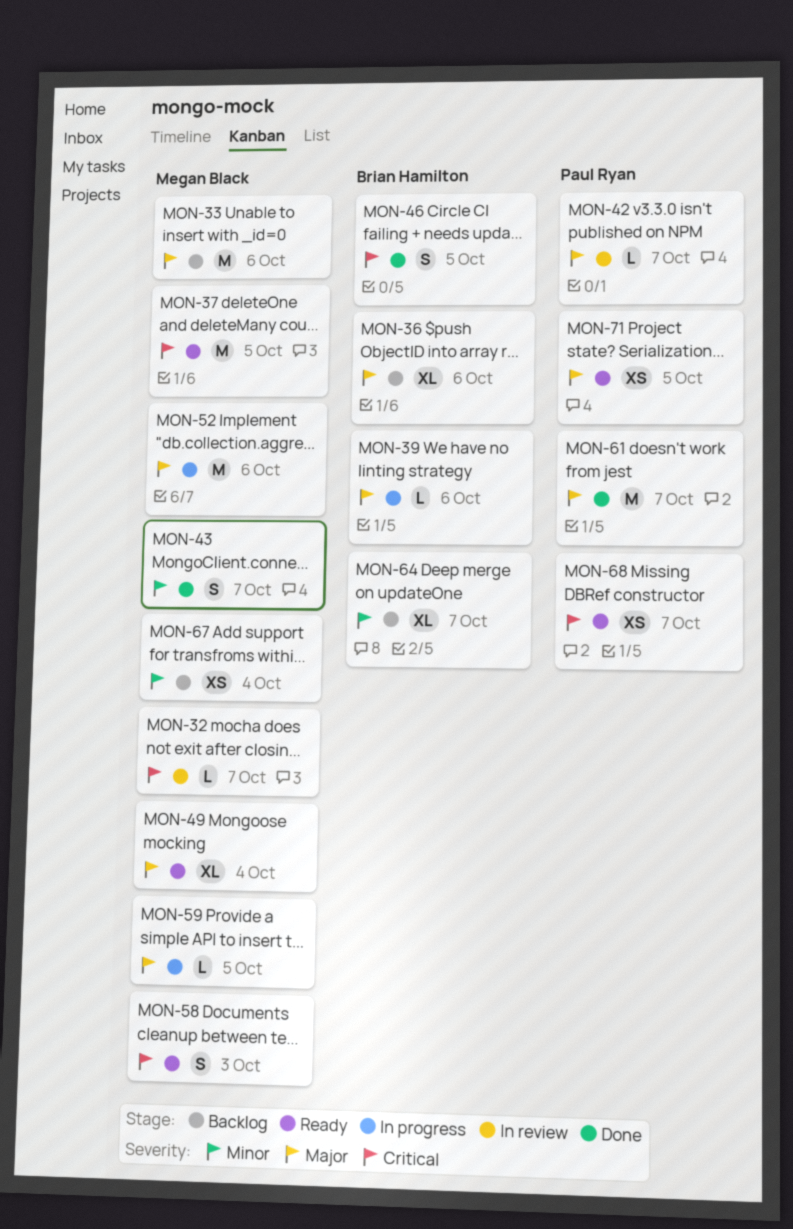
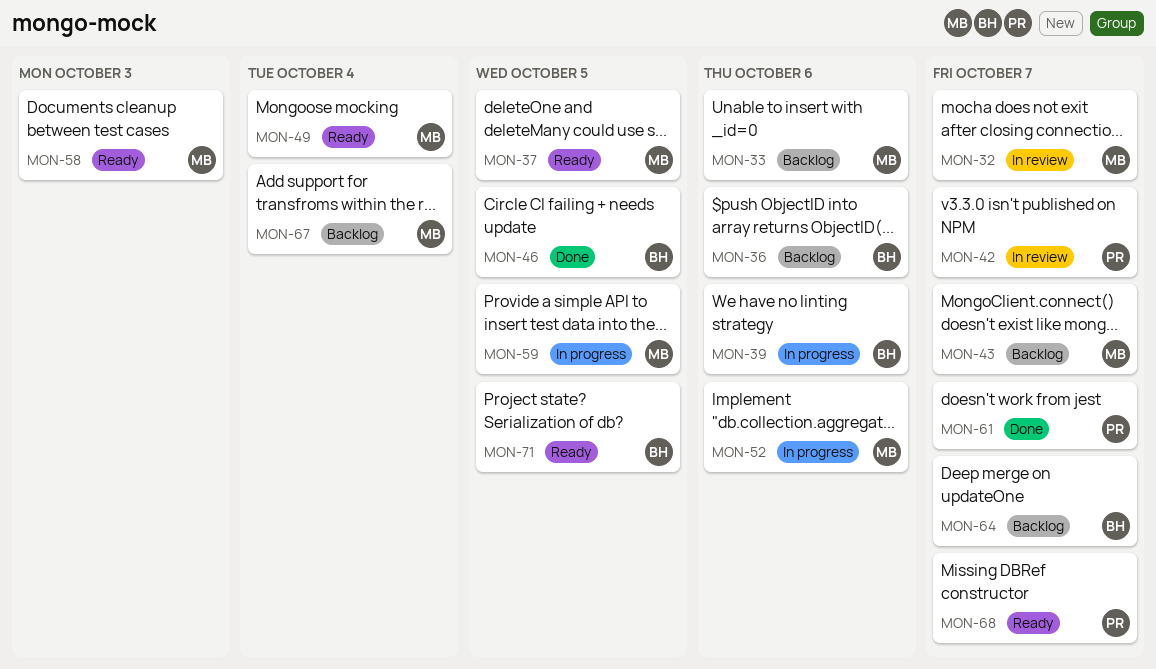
MON-43, status: Done -> Backlog
MON-71, owner: Paul Ryan -> Brian Hamilton

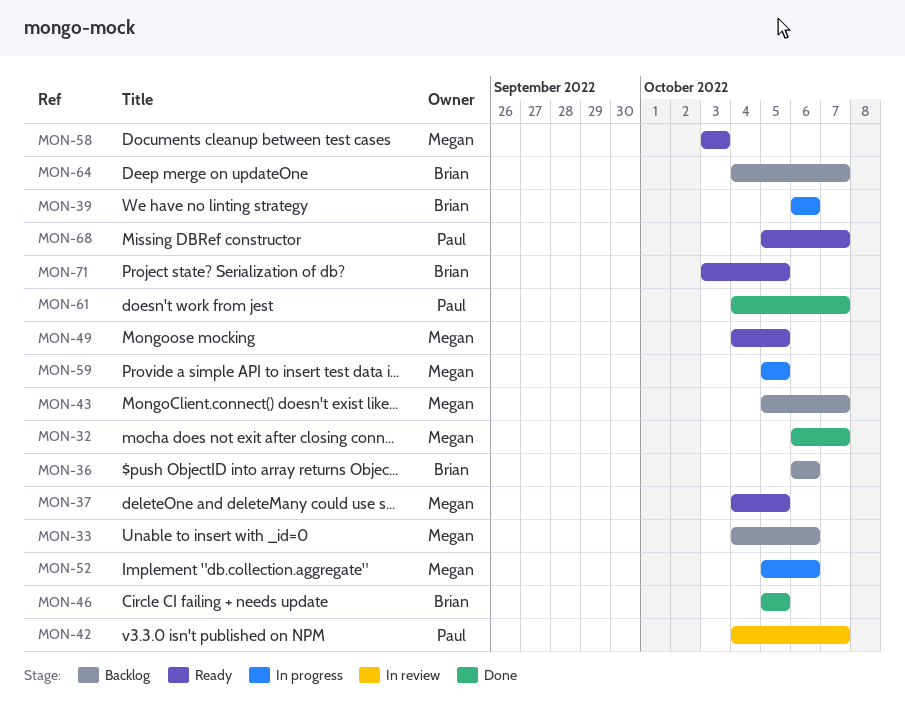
MON-32, status: In review -> Done
MON-49, due: Oct 4 -> Oct 5
MON-67: present -> none

